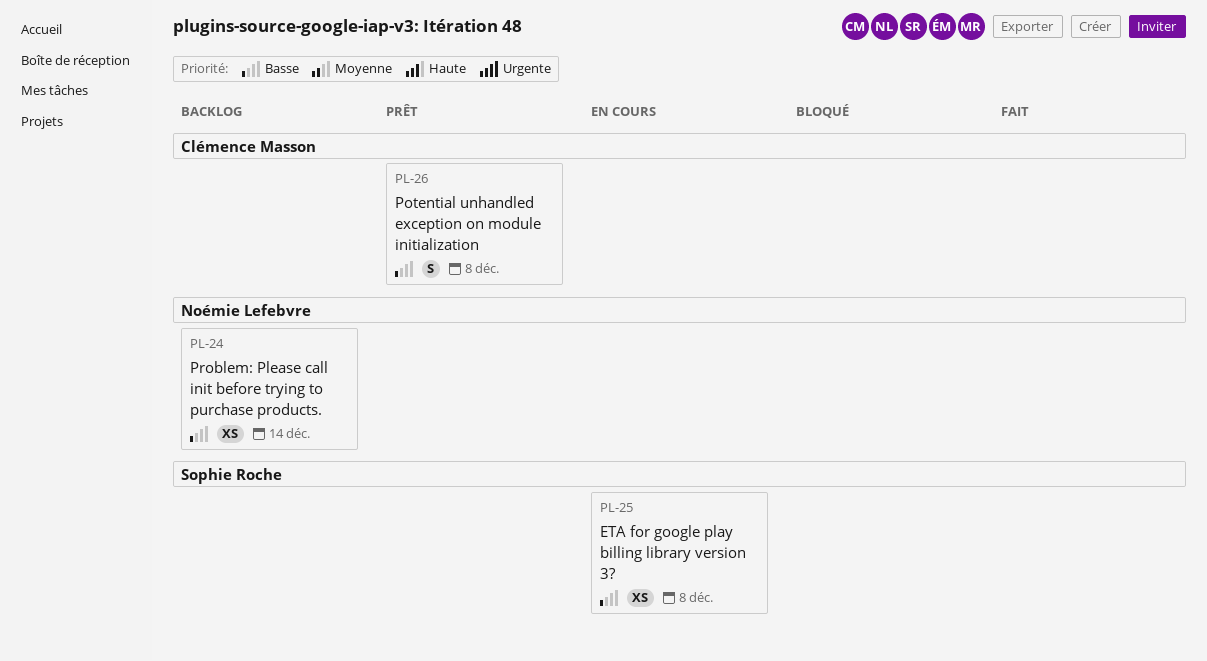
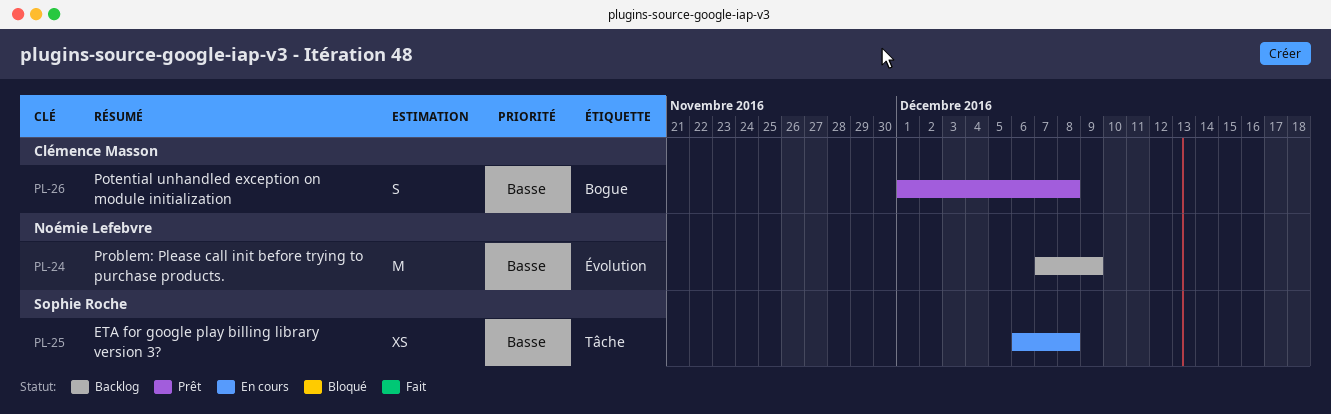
PL-24, estimate: XS -> M
PL-24, due: Dec 14 -> Dec 9

